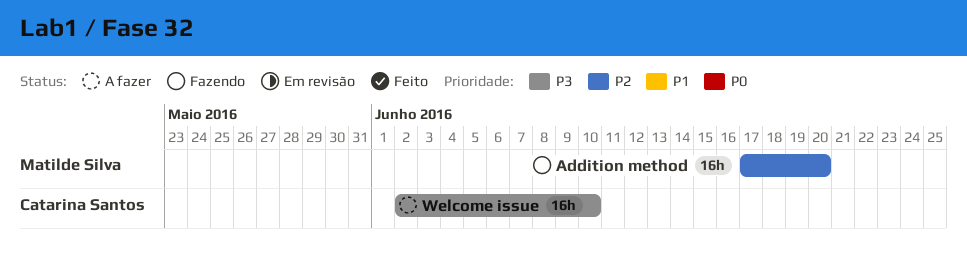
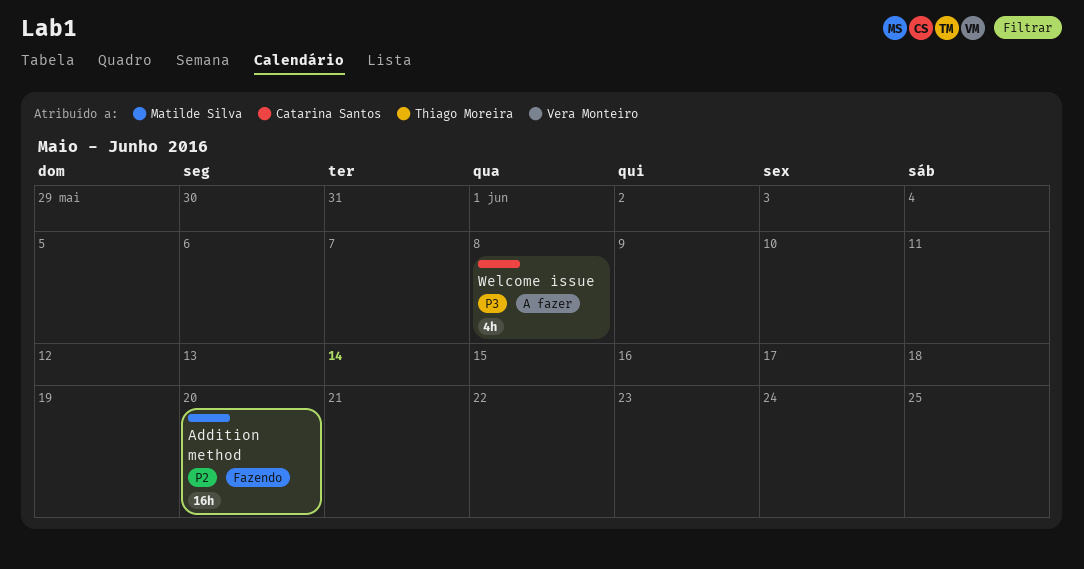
Welcome issue, estimate: 16h -> 4h
Welcome issue, due: Jun 10 -> Jun 8

